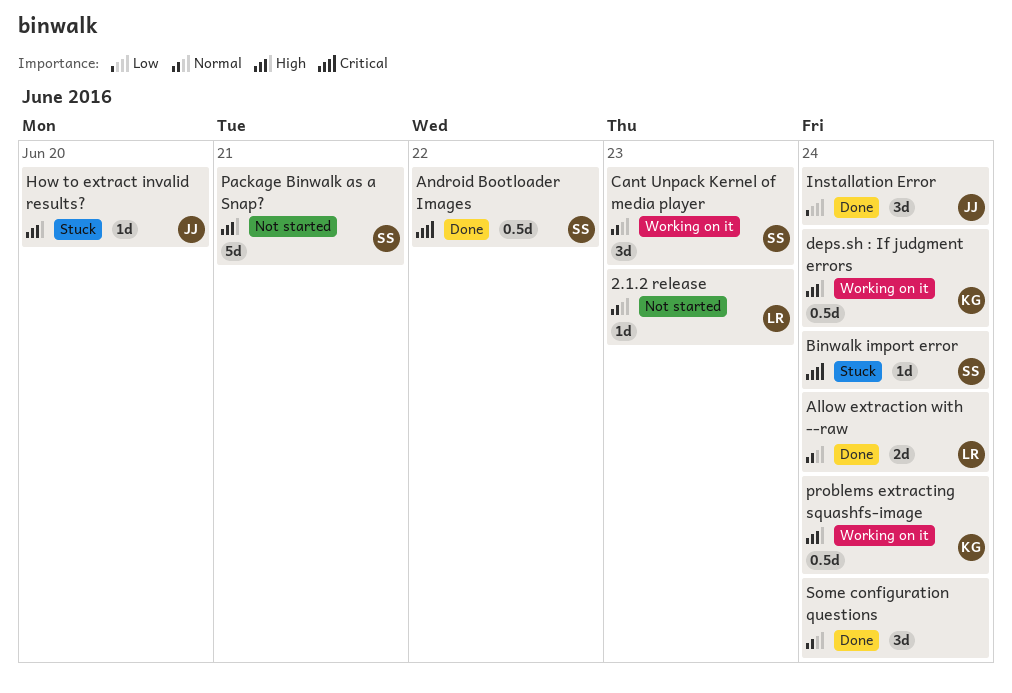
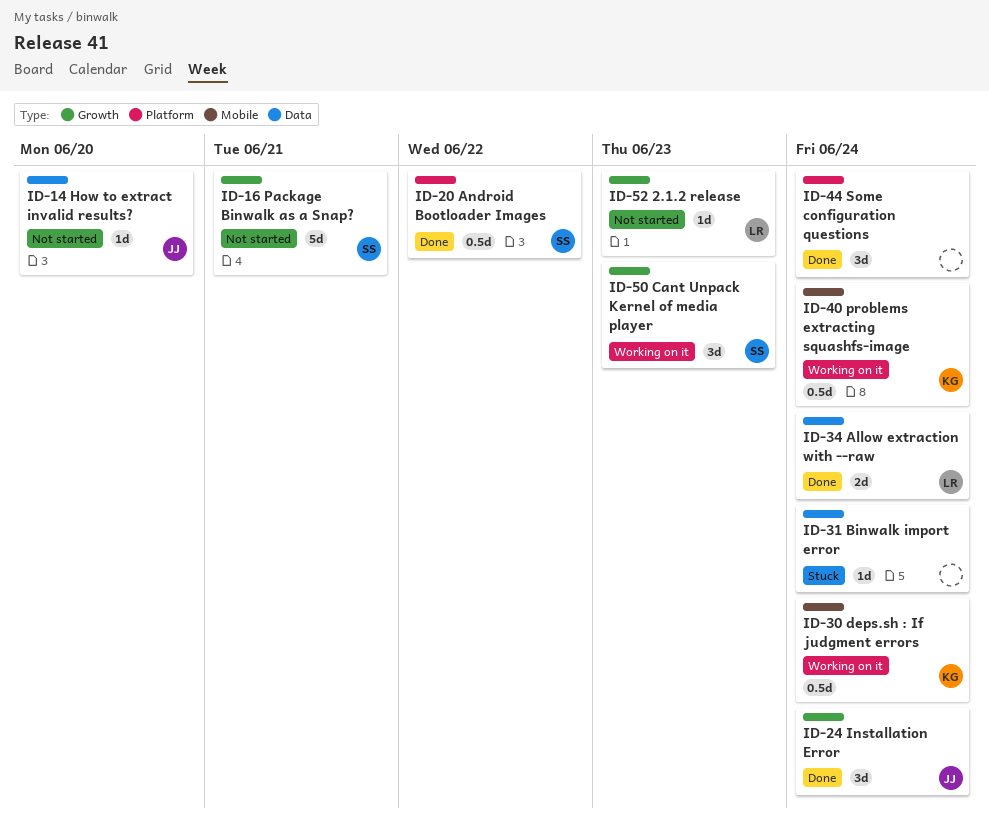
Binwalk import error, owner: SS -> none
How to extract invalid results?, status: Stuck -> Not started

